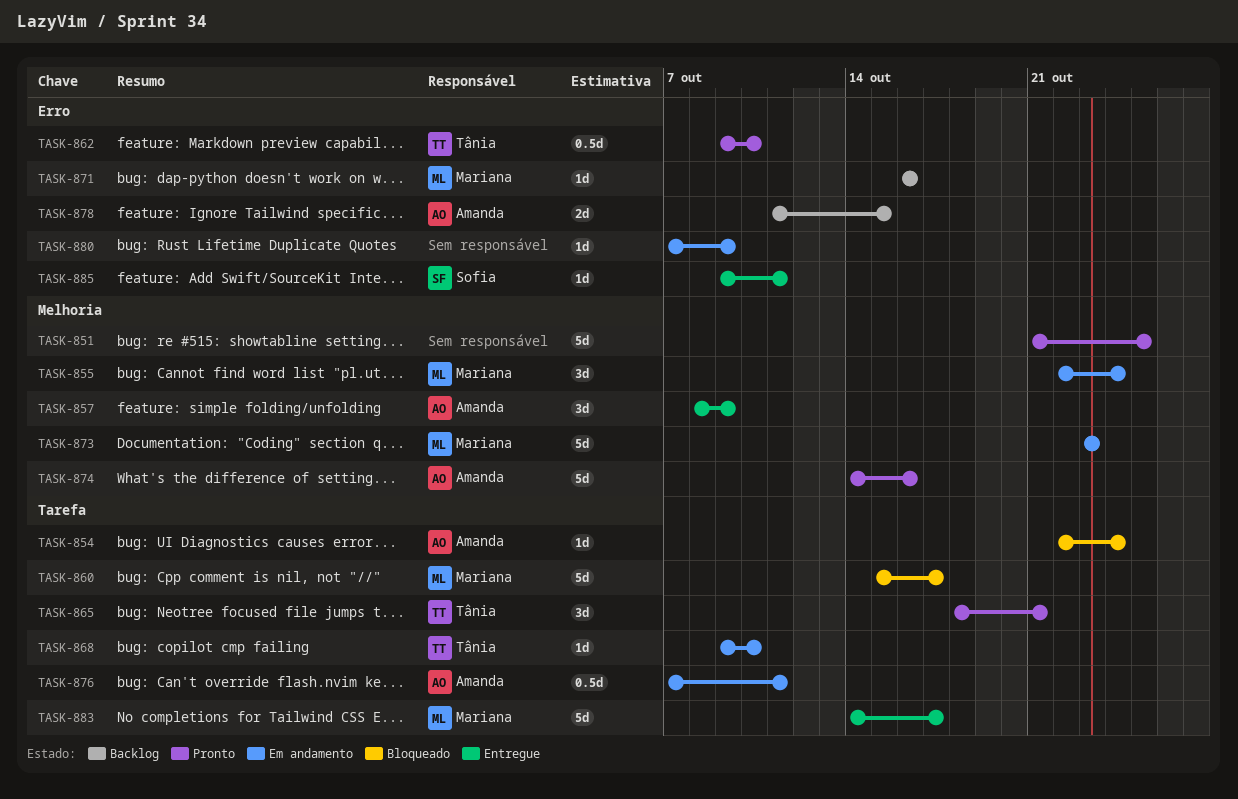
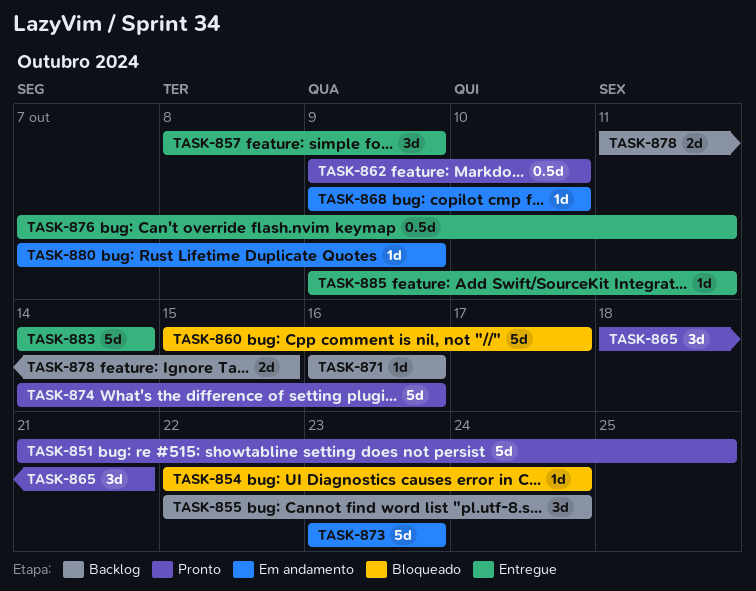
TASK-855, status: Em andamento -> Backlog
TASK-876, status: Em andamento -> Entregue
TASK-883, due: Oct 17 -> Oct 14

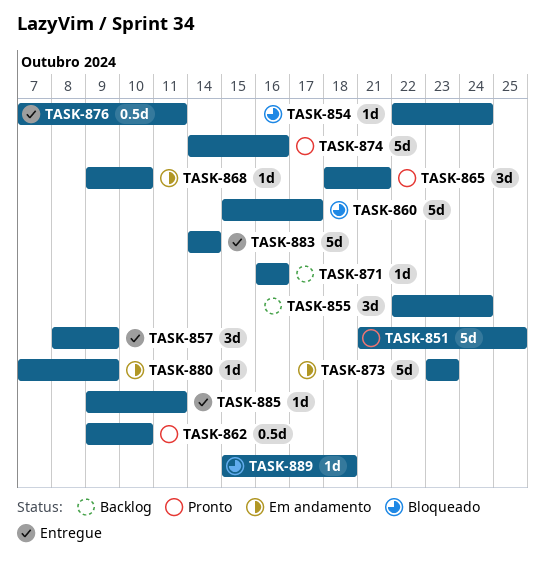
TASK-878: present -> none
TASK-889: none -> present

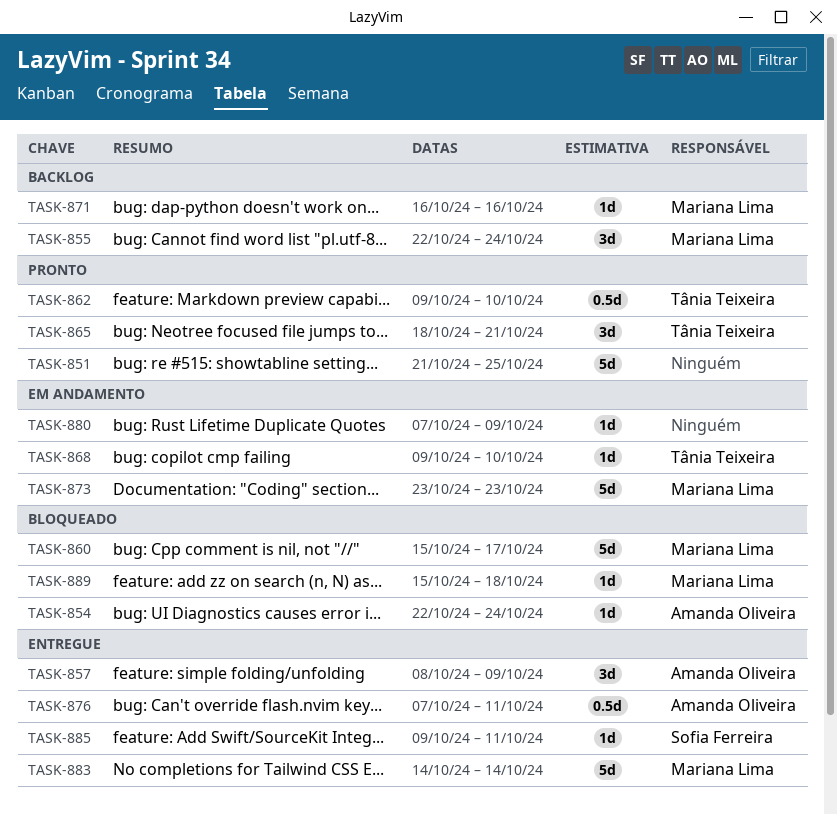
TASK-874: present -> none

